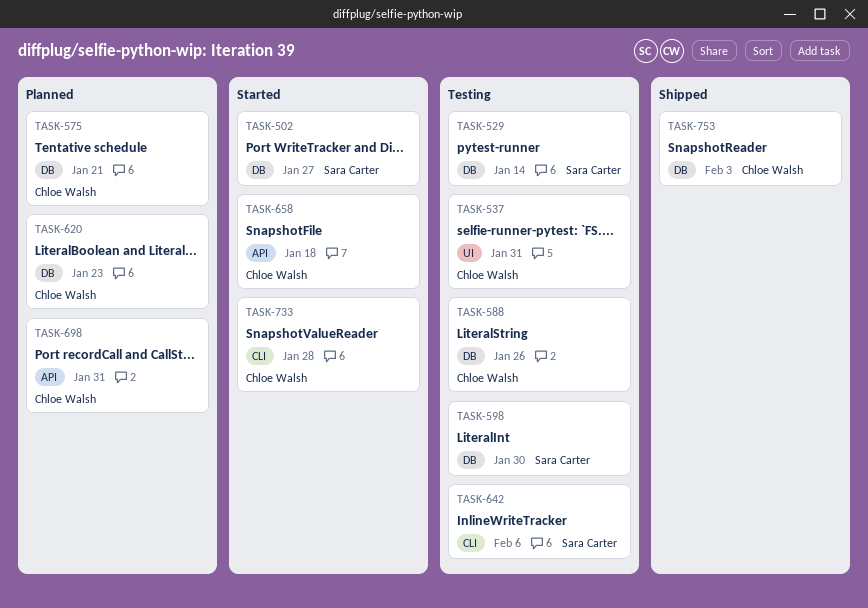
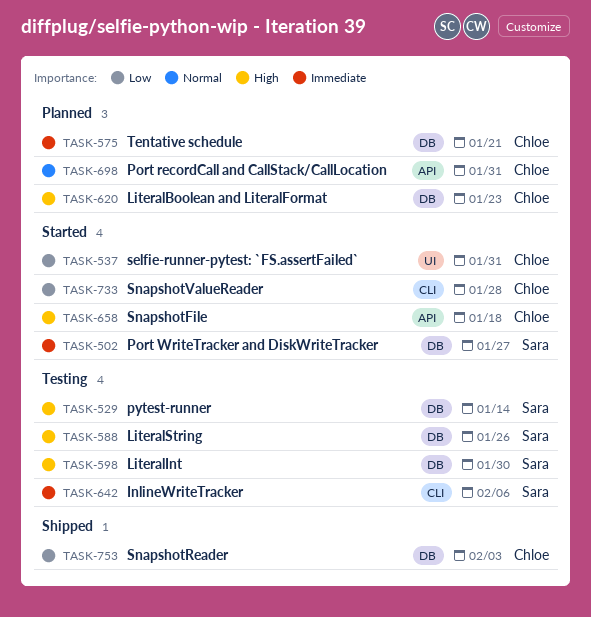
TASK-537, status: Testing -> Started
TASK-588, owner: Chloe Walsh -> Sara Carter

